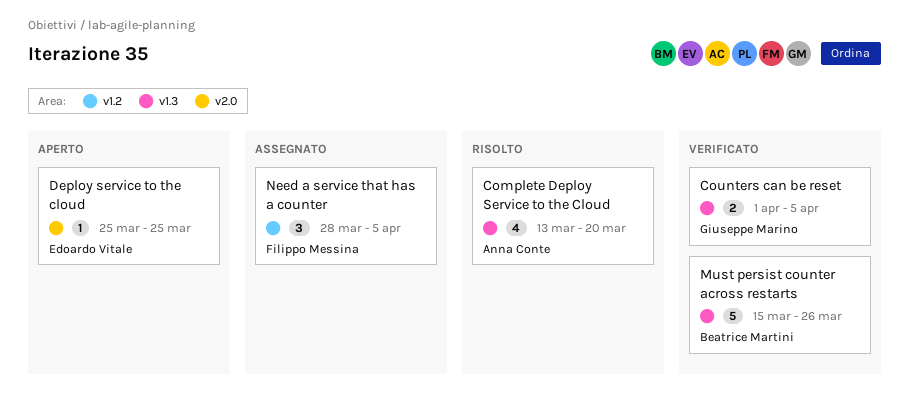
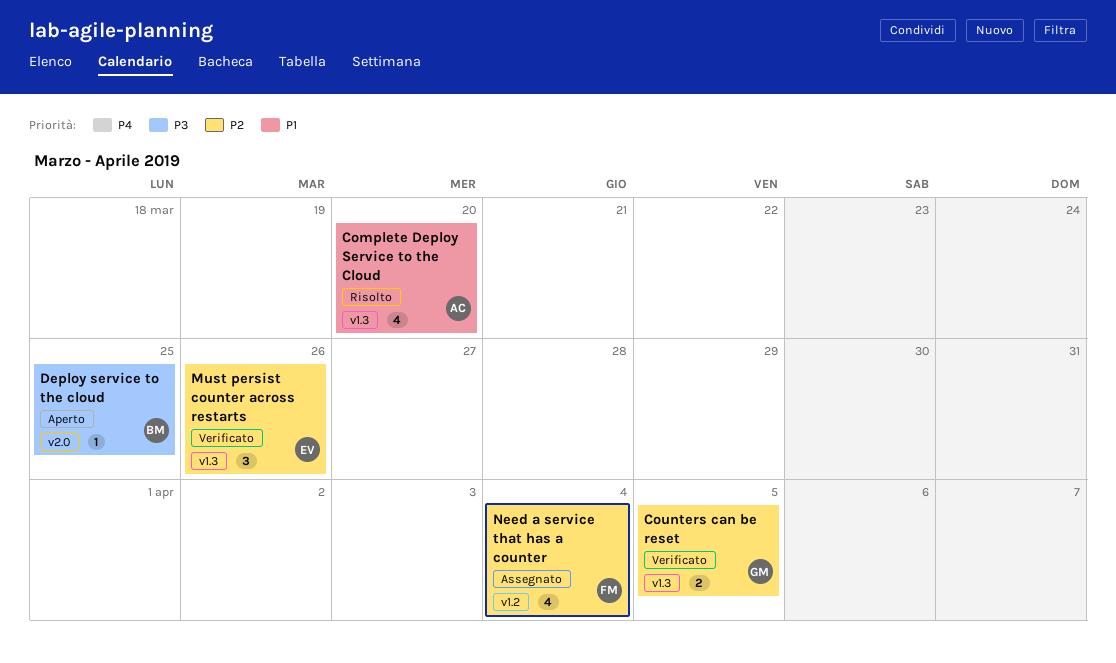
Deploy service to the cloud, owner: Edoardo Vitale -> Beatrice Martini
Must persist counter across restarts, owner: Beatrice Martini -> Edoardo Vitale
Must persist counter across restarts, estimate: 5 -> 3
Need a service that has a counter, estimate: 3 -> 4
Need a service that has a counter, due: Apr 5 -> Apr 4

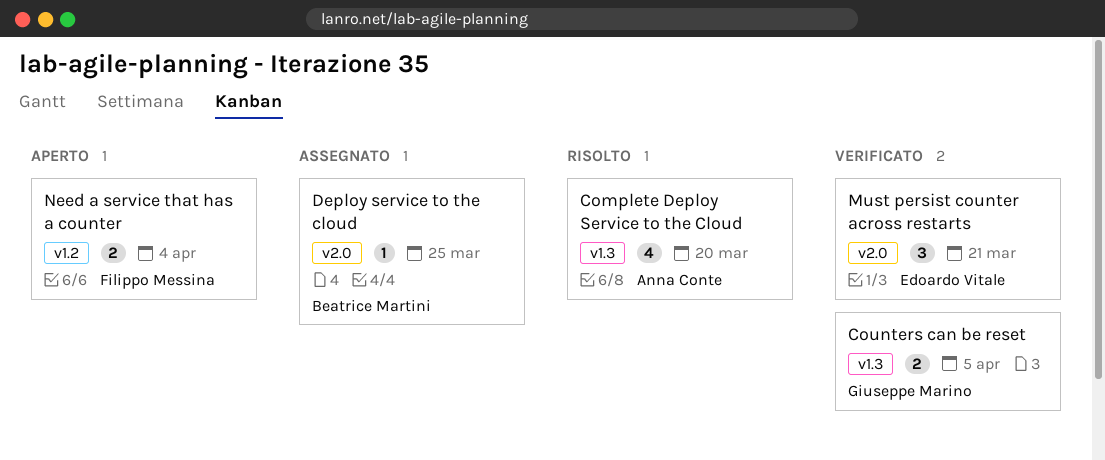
Deploy service to the cloud, status: Aperto -> Assegnato
Must persist counter across restarts, label: v1.3 -> v2.0
Must persist counter across restarts, due: Mar 26 -> Mar 21
Need a service that has a counter, status: Assegnato -> Aperto
Need a service that has a counter, estimate: 4 -> 2

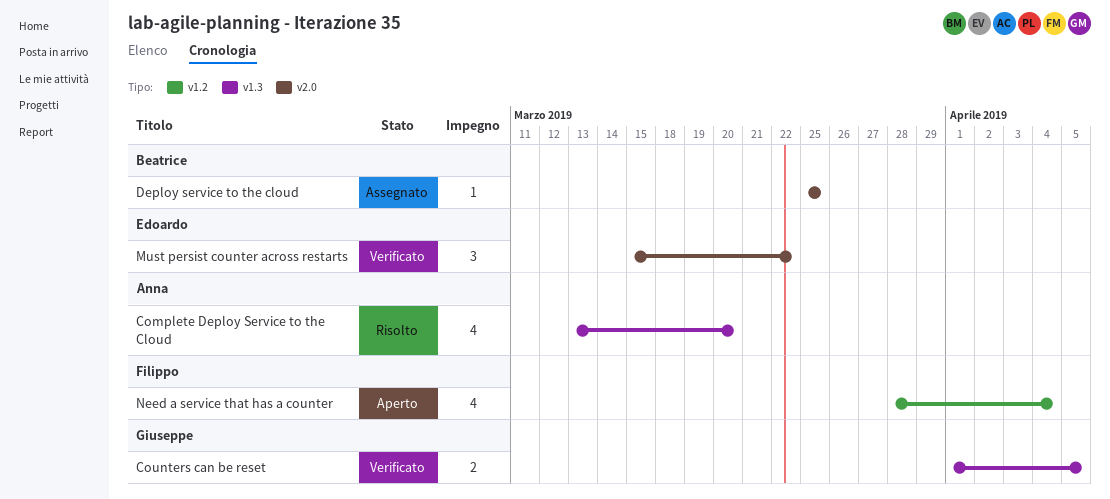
Must persist counter across restarts, due: Mar 21 -> Mar 22
Need a service that has a counter, estimate: 2 -> 4

